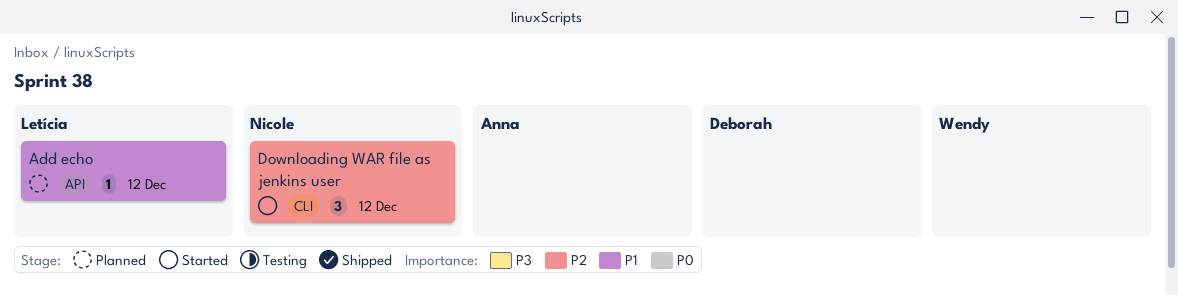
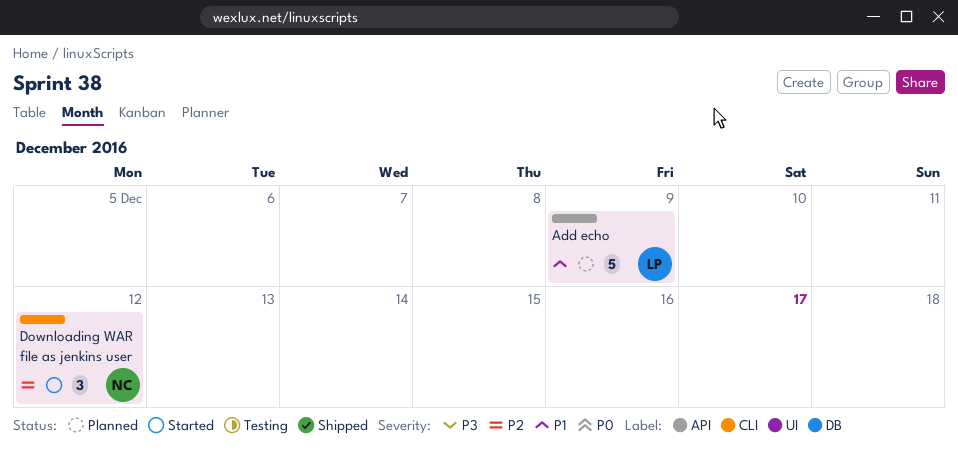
Add echo, estimate: 1 -> 5
Add echo, due: Dec 12 -> Dec 9

